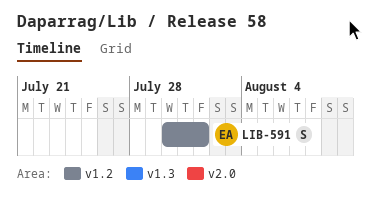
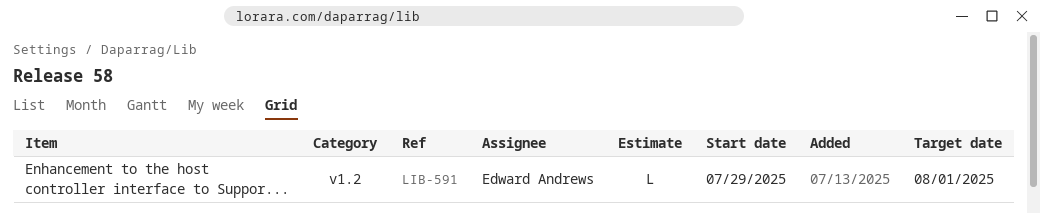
LIB-591, estimate: S -> L
LIB-591, start: Jul 30 -> Jul 29

